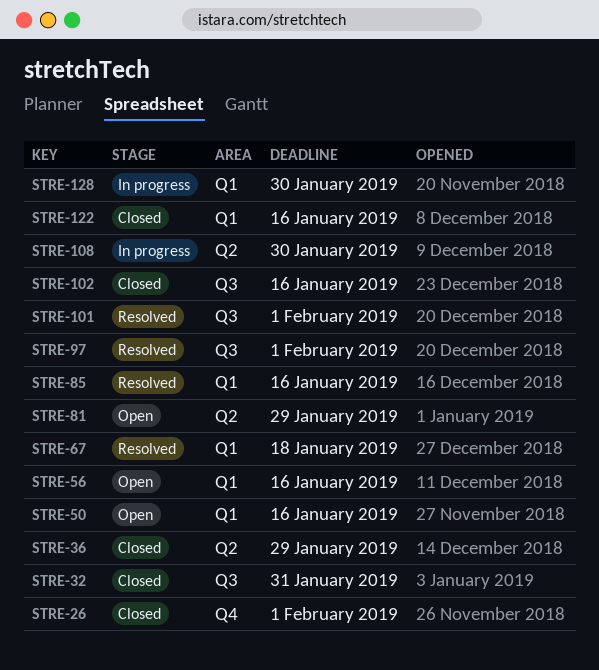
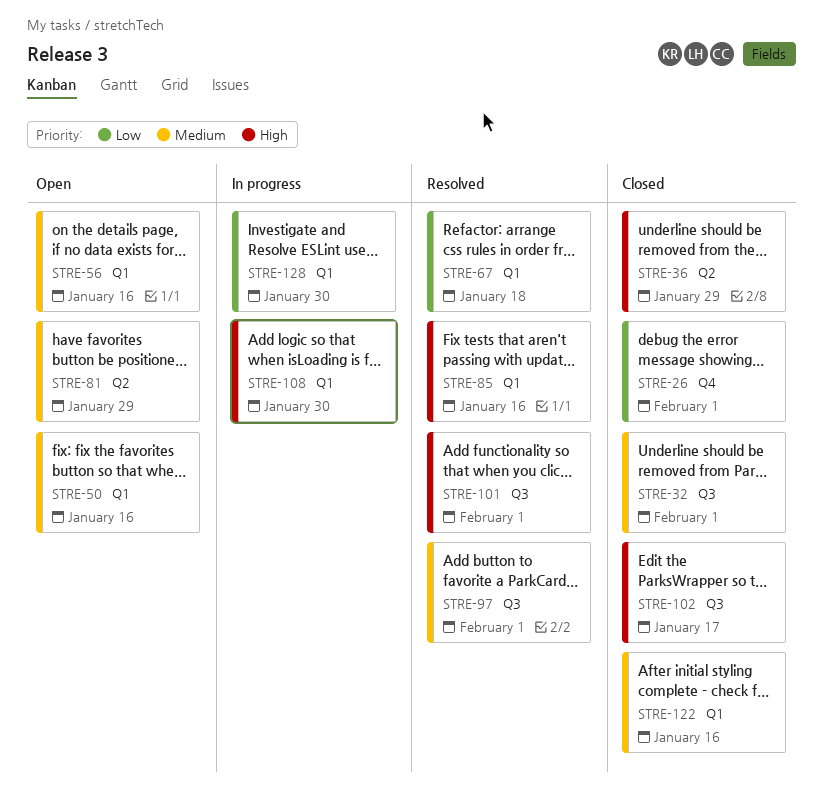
STRE-32, due: Jan 31 -> Feb 1
STRE-102, due: Jan 16 -> Jan 17
STRE-108, label: Q2 -> Q1

